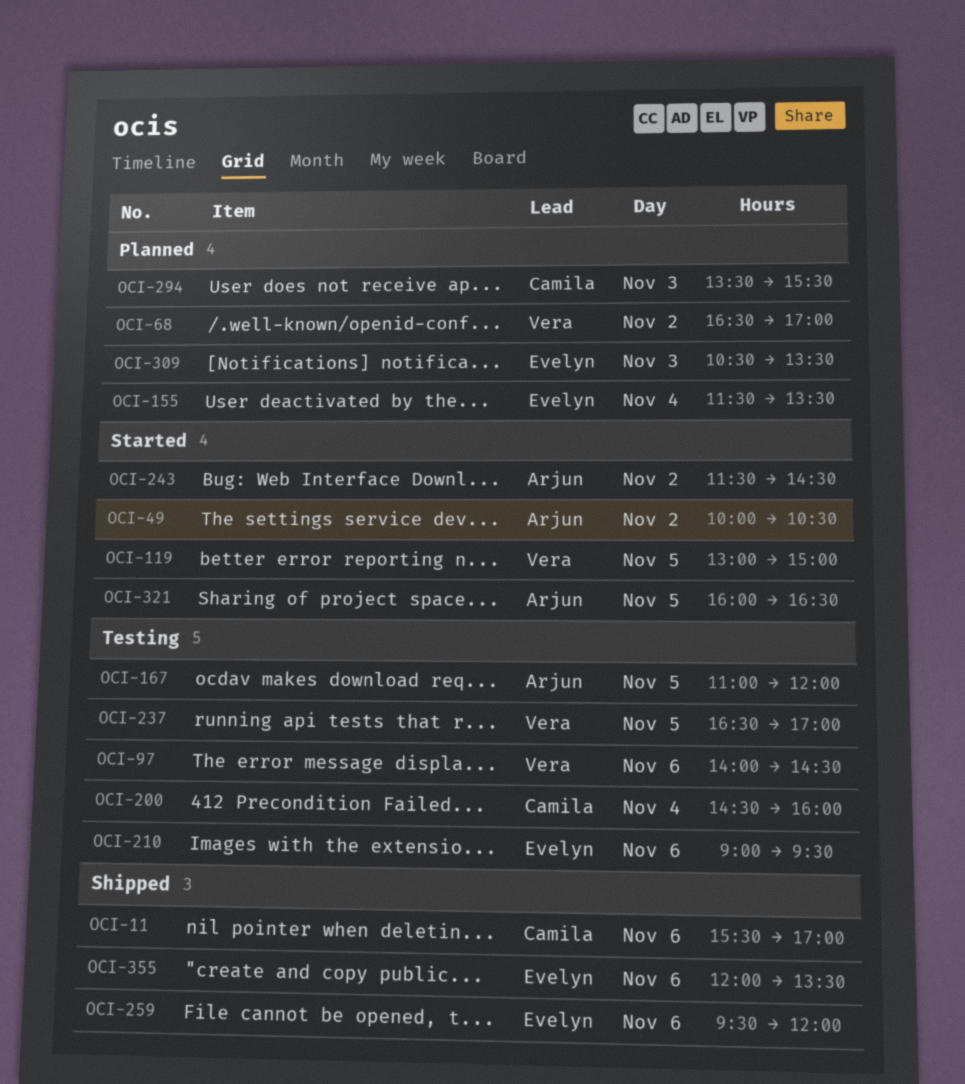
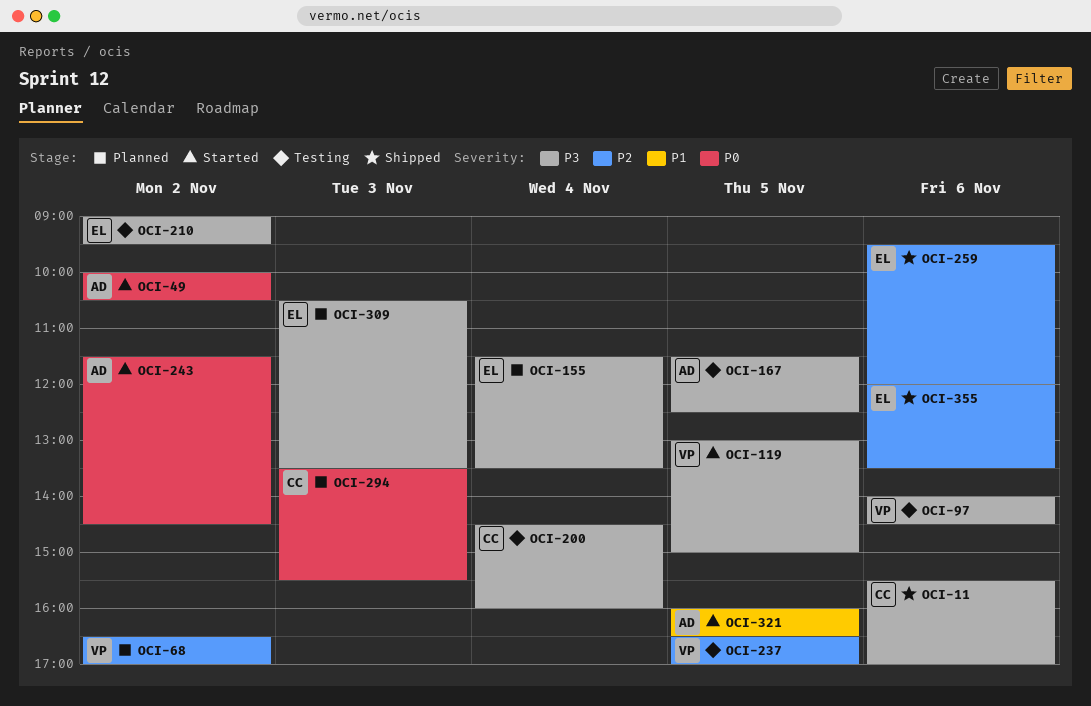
OCI-167, begins: 11:00 -> 11:30
OCI-167, ends: 12:00 -> 12:30
OCI-210, day: Nov 6 -> Nov 2

